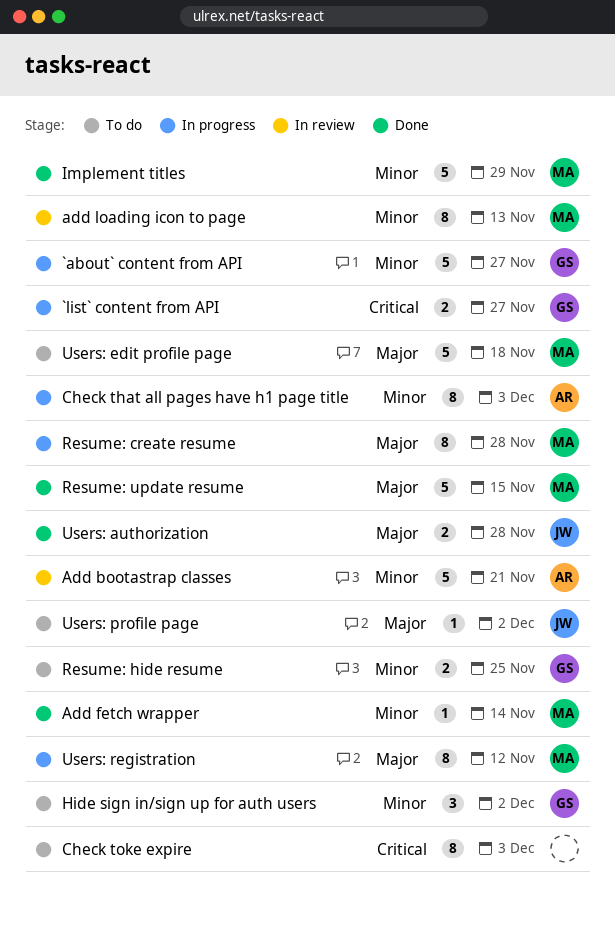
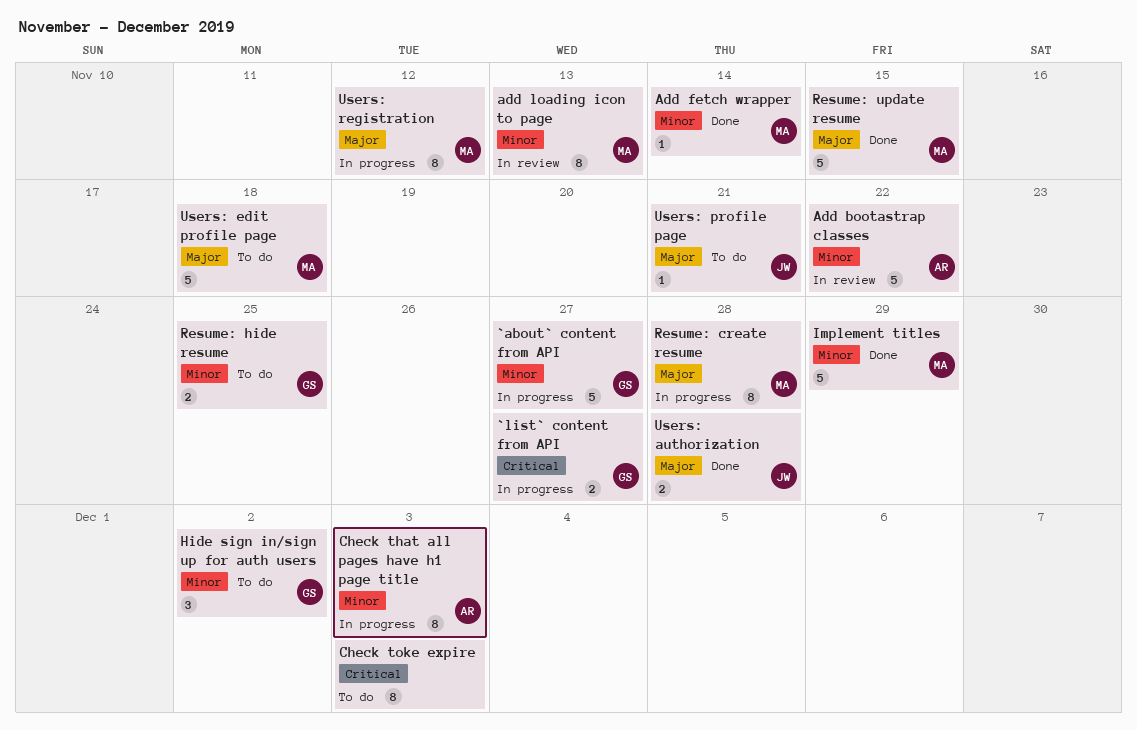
Add bootastrap classes, due: Nov 21 -> Nov 22
Users: profile page, due: Dec 2 -> Nov 21

